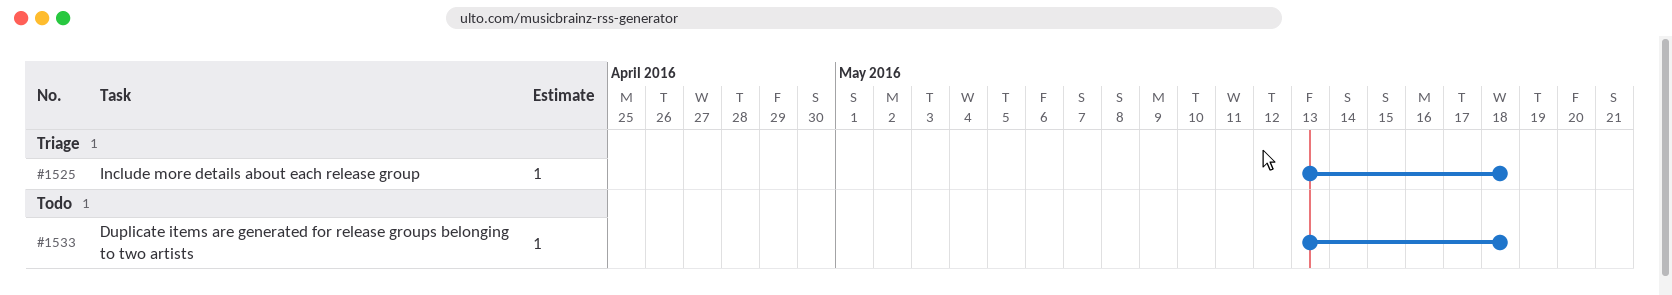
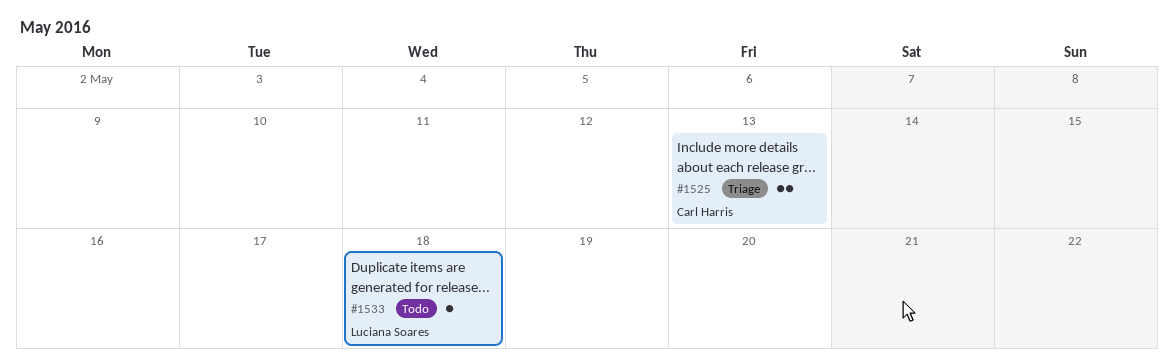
#1525, estimate: 1 -> 2
#1525, due: May 18 -> May 13

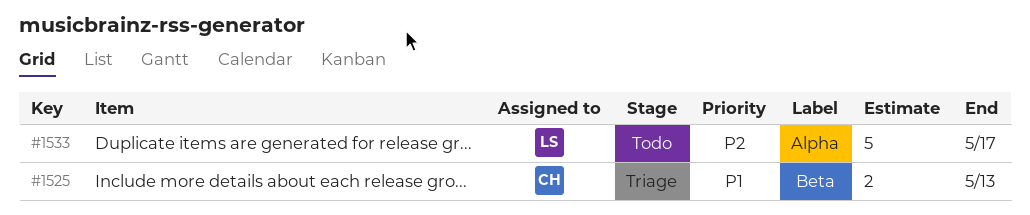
#1533, estimate: 1 -> 5
#1533, due: May 18 -> May 17

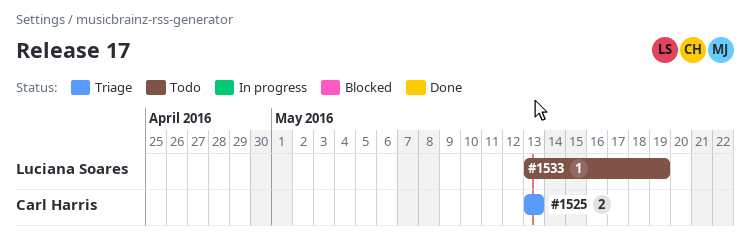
#1533, estimate: 5 -> 1
#1533, due: May 17 -> May 19

